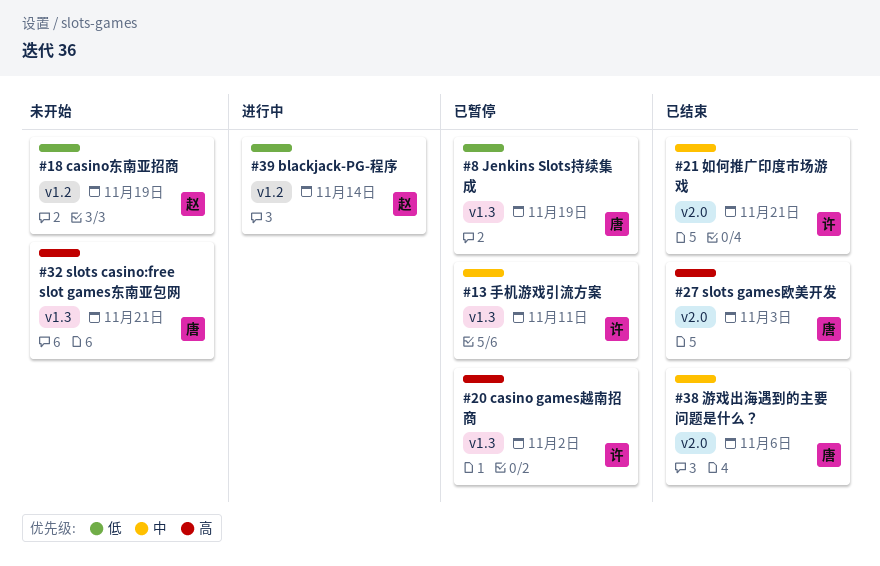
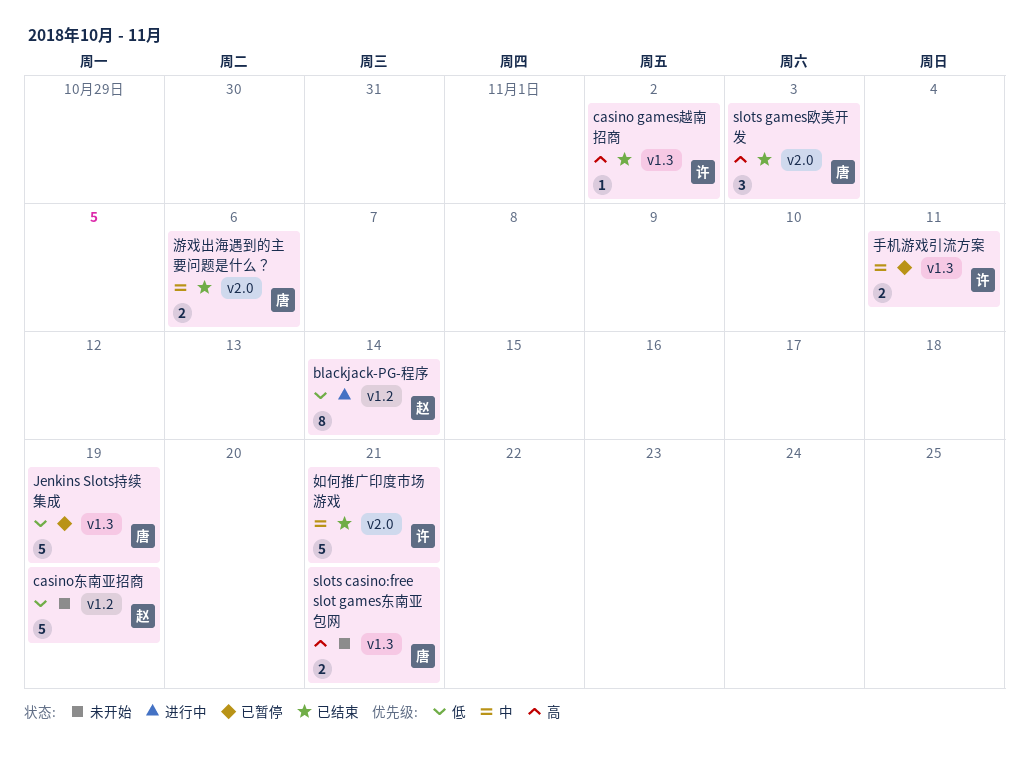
casino games越南招商, status: 已暂停 -> 已结束

